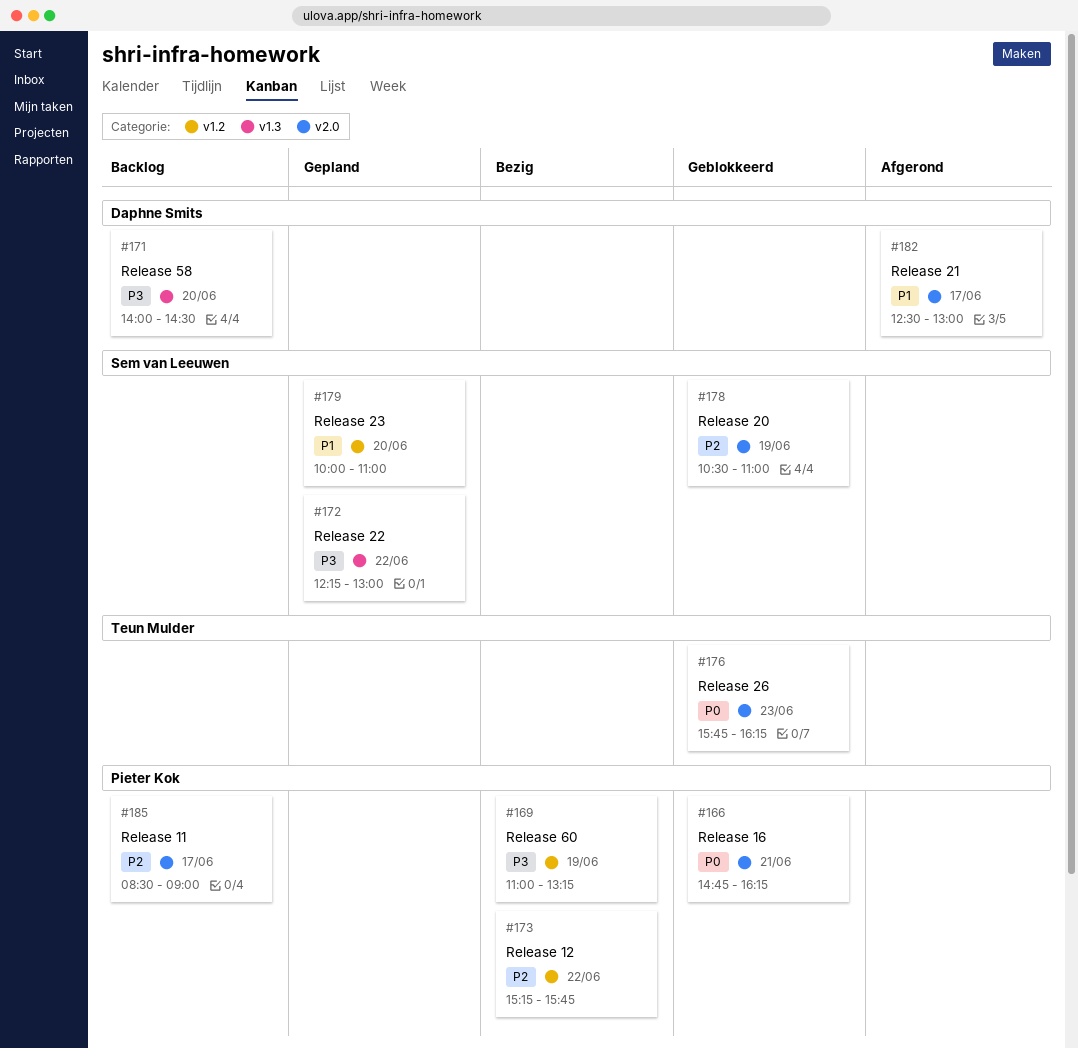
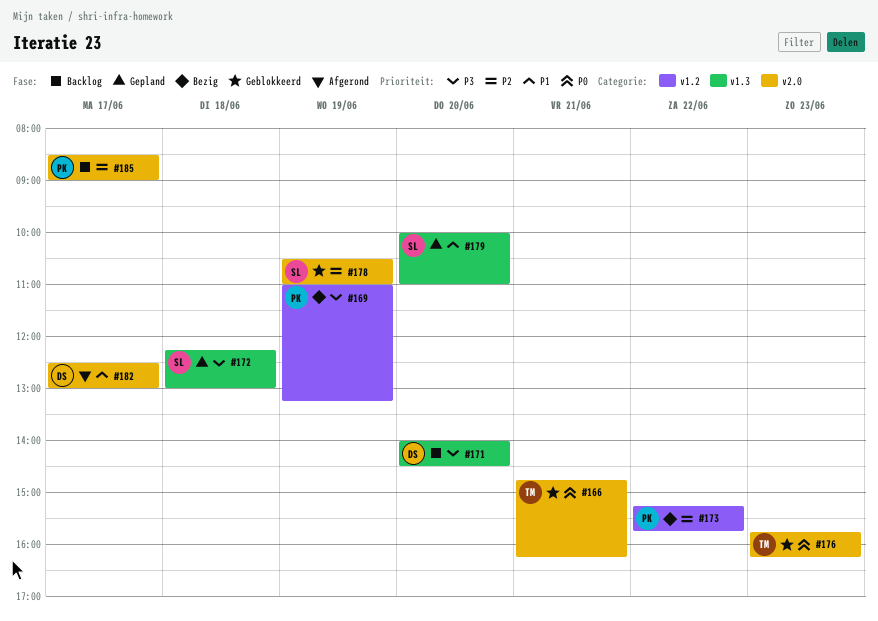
#166, owner: Pieter Kok -> Teun Mulder
#172, day: Jun 22 -> Jun 18
#179, label: v1.2 -> v1.3

